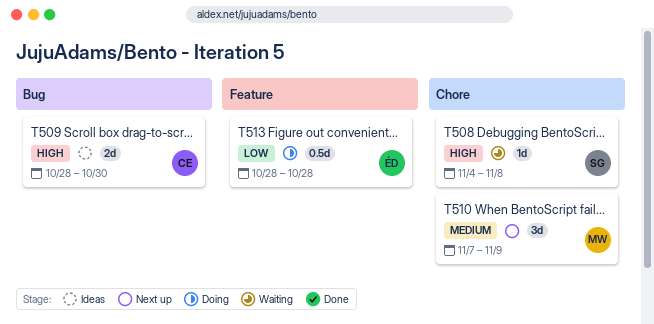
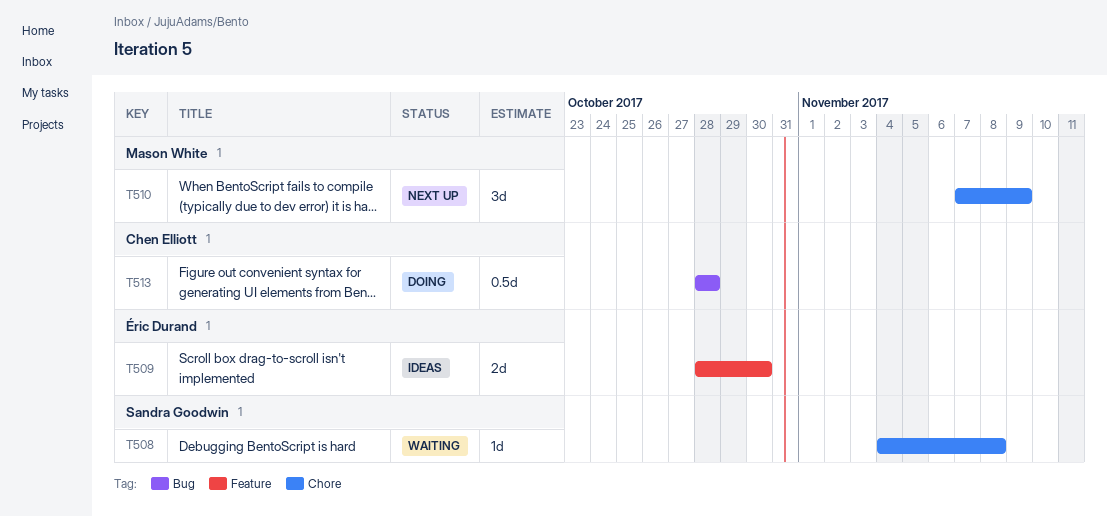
T509, owner: Chen Elliott -> Éric Durand
T509, label: Bug -> Feature
T513, owner: Éric Durand -> Chen Elliott
T513, label: Feature -> Bug

